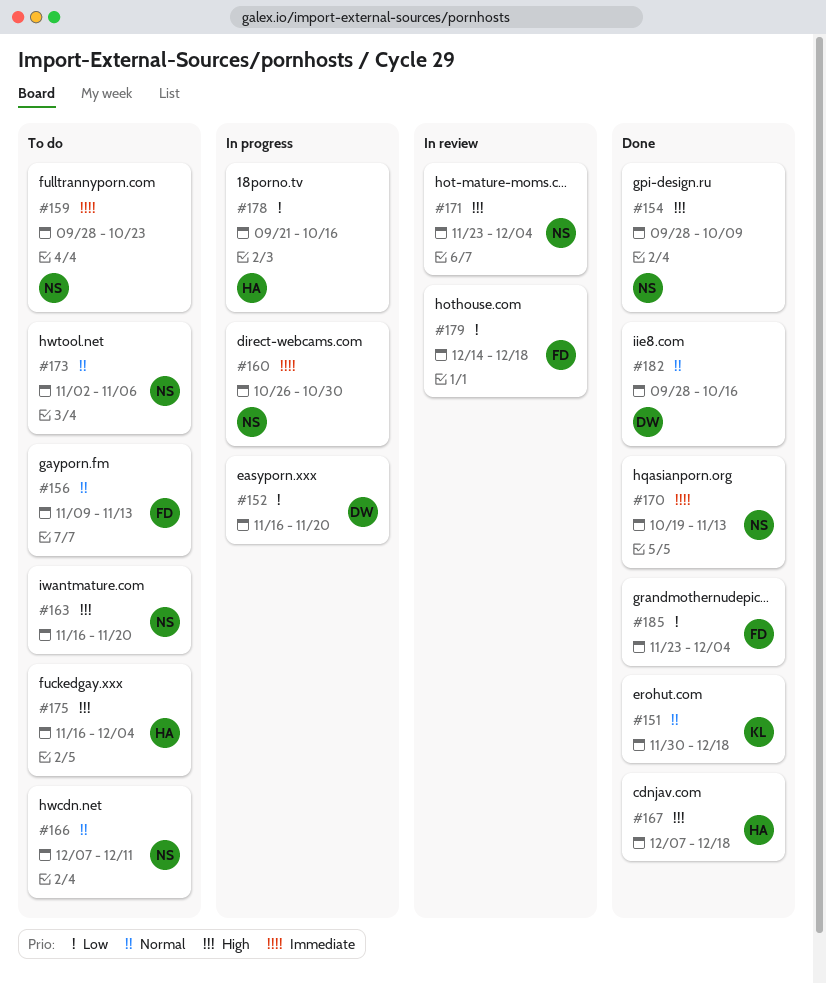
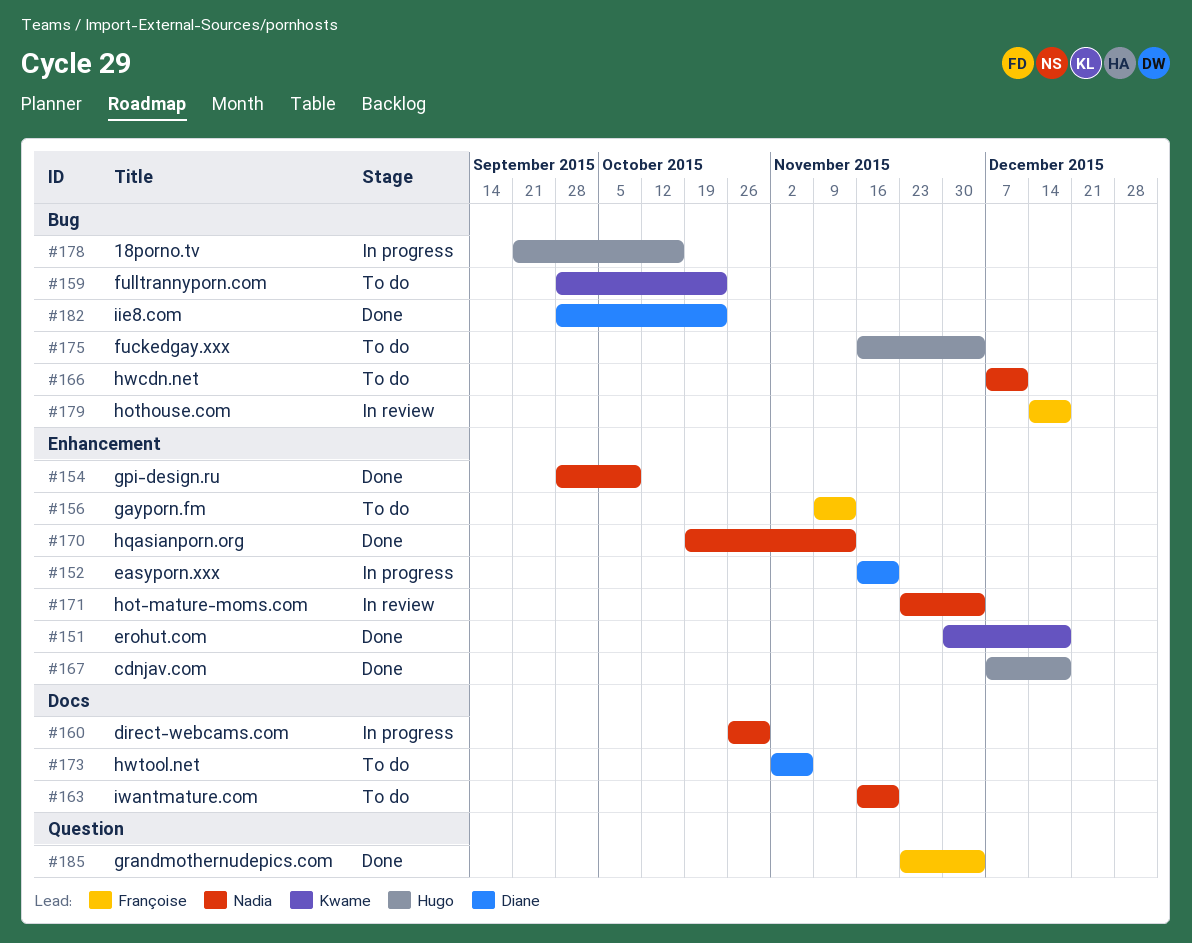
#159, owner: Nadia -> Kwame
#173, owner: Nadia -> Diane
#182, due: Oct 16 -> Oct 23

